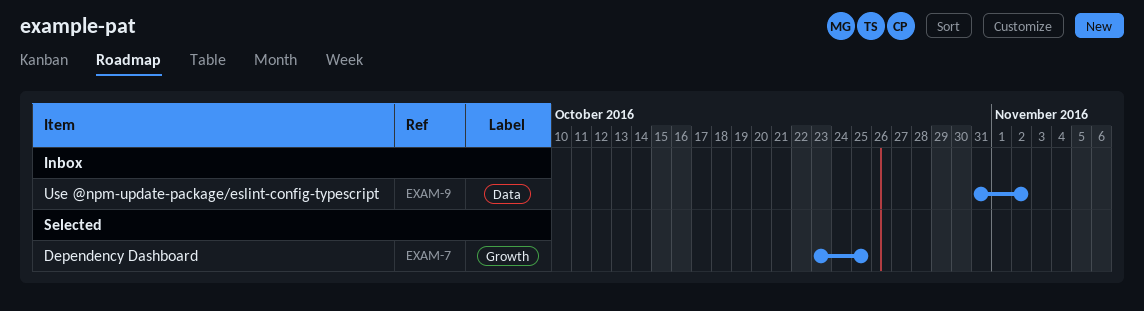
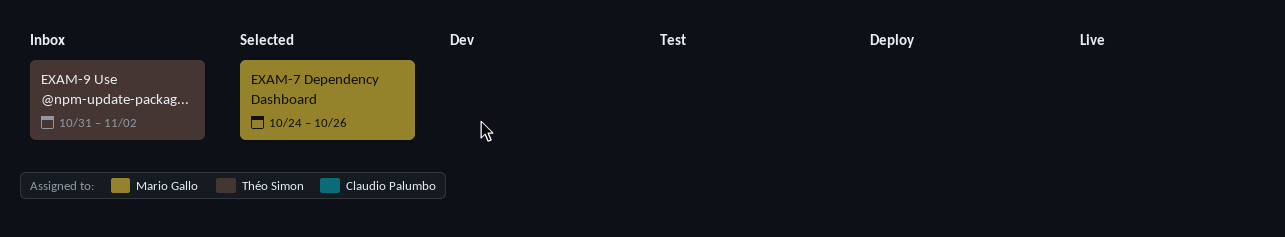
EXAM-7, start: Oct 23 -> Oct 24
EXAM-7, due: Oct 25 -> Oct 26

